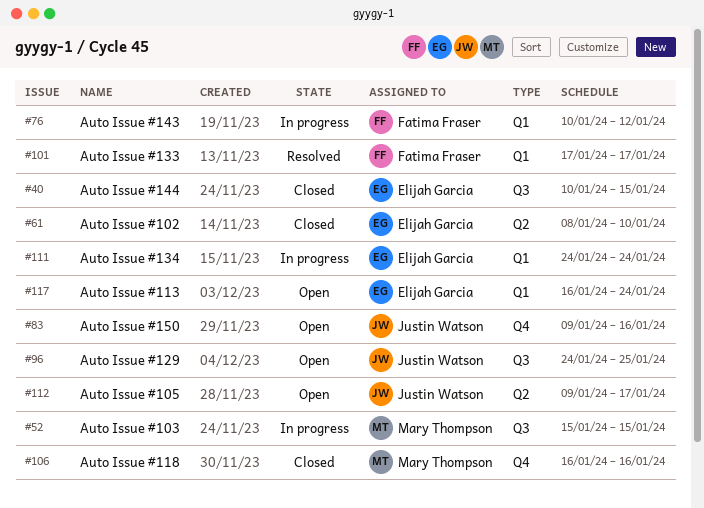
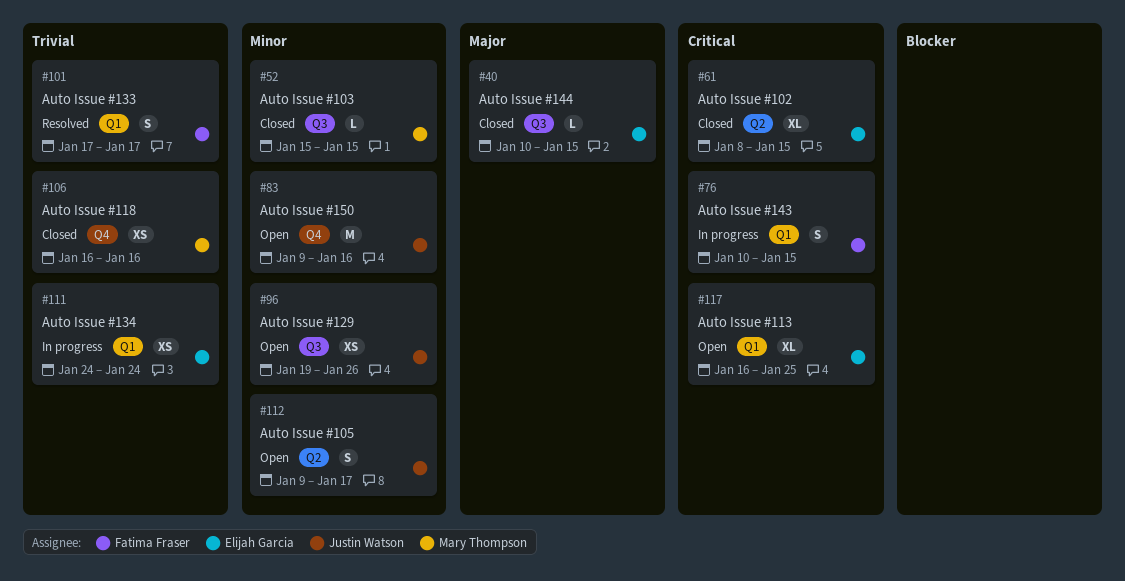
#52, status: In progress -> Closed
#61, due: Jan 10 -> Jan 15
#76, due: Jan 12 -> Jan 15
#96, start: Jan 24 -> Jan 19
#96, due: Jan 25 -> Jan 26
#117, due: Jan 24 -> Jan 25

